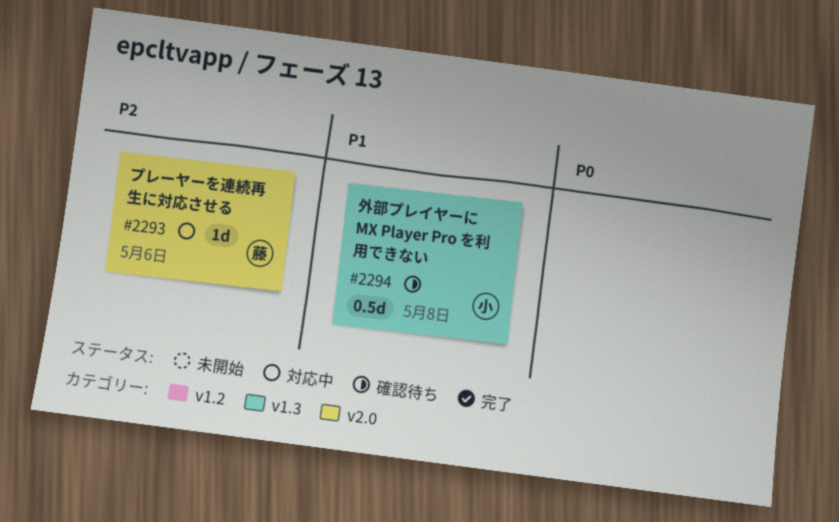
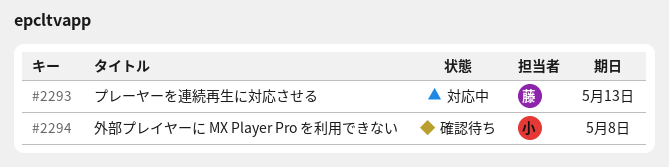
#2293, due: May 6 -> May 13

